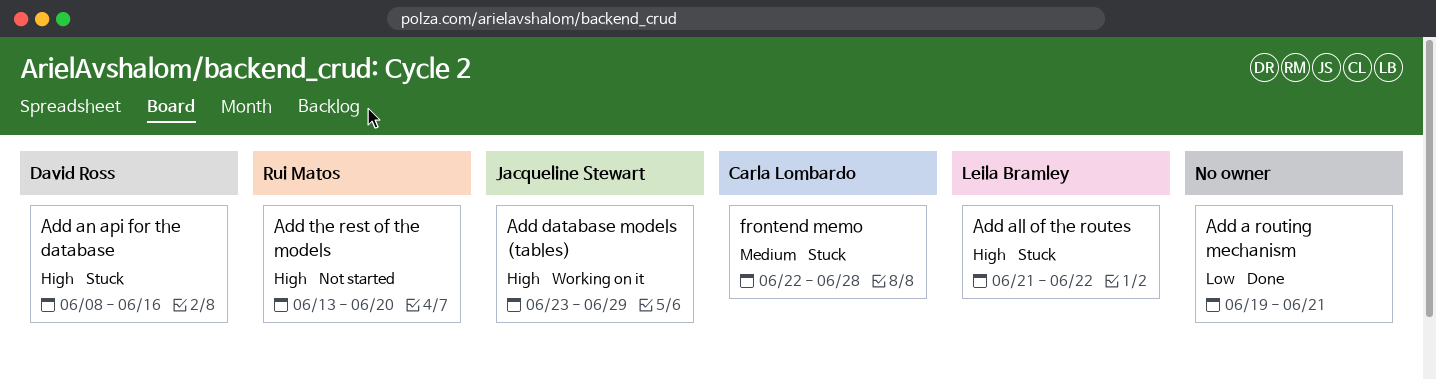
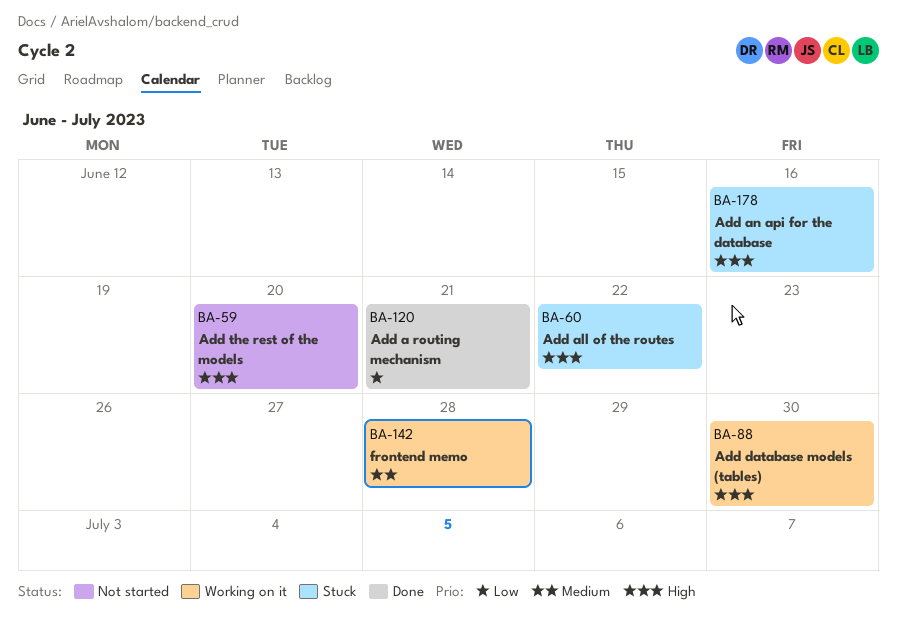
Add database models (tables), due: Jun 29 -> Jun 30
frontend memo, status: Stuck -> Working on it

